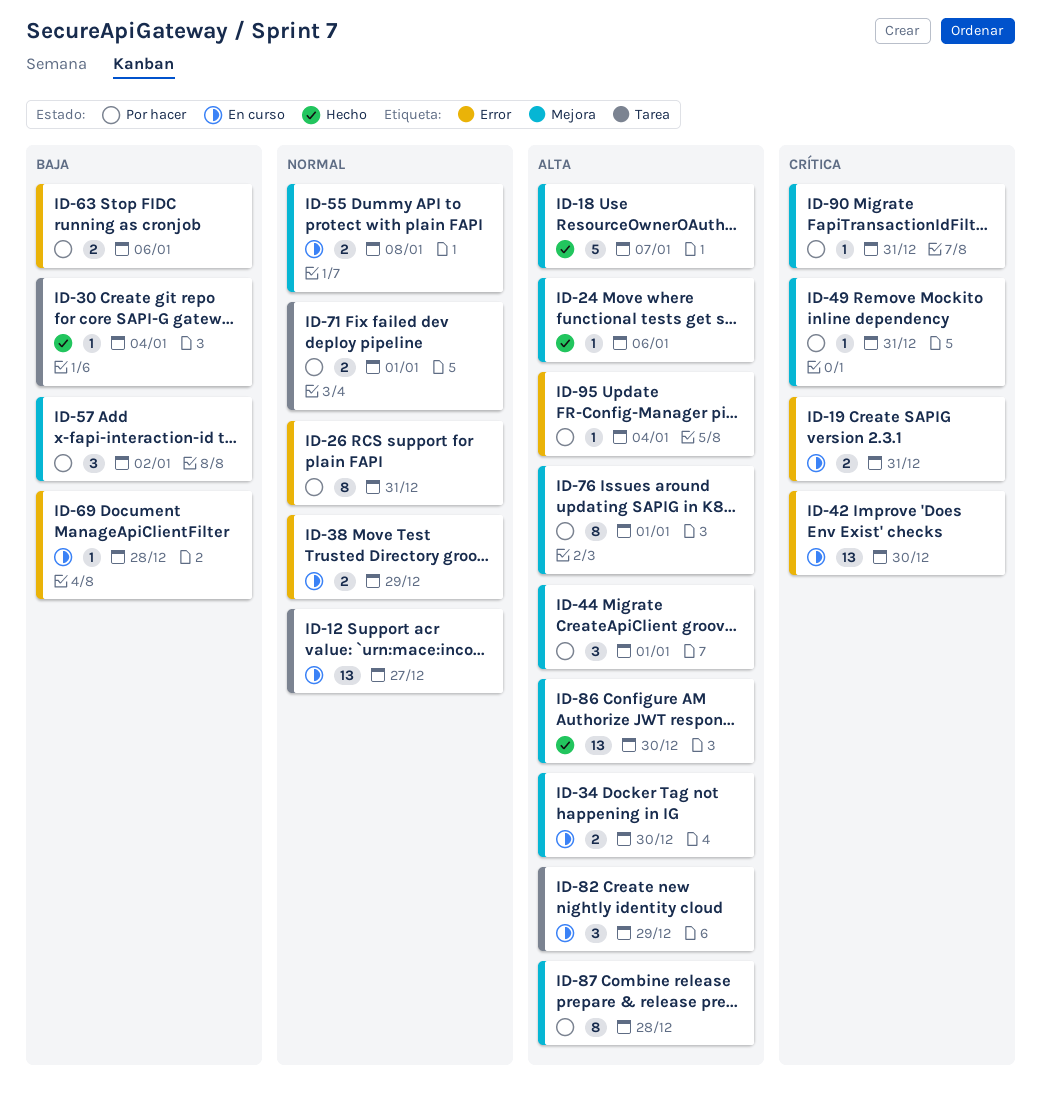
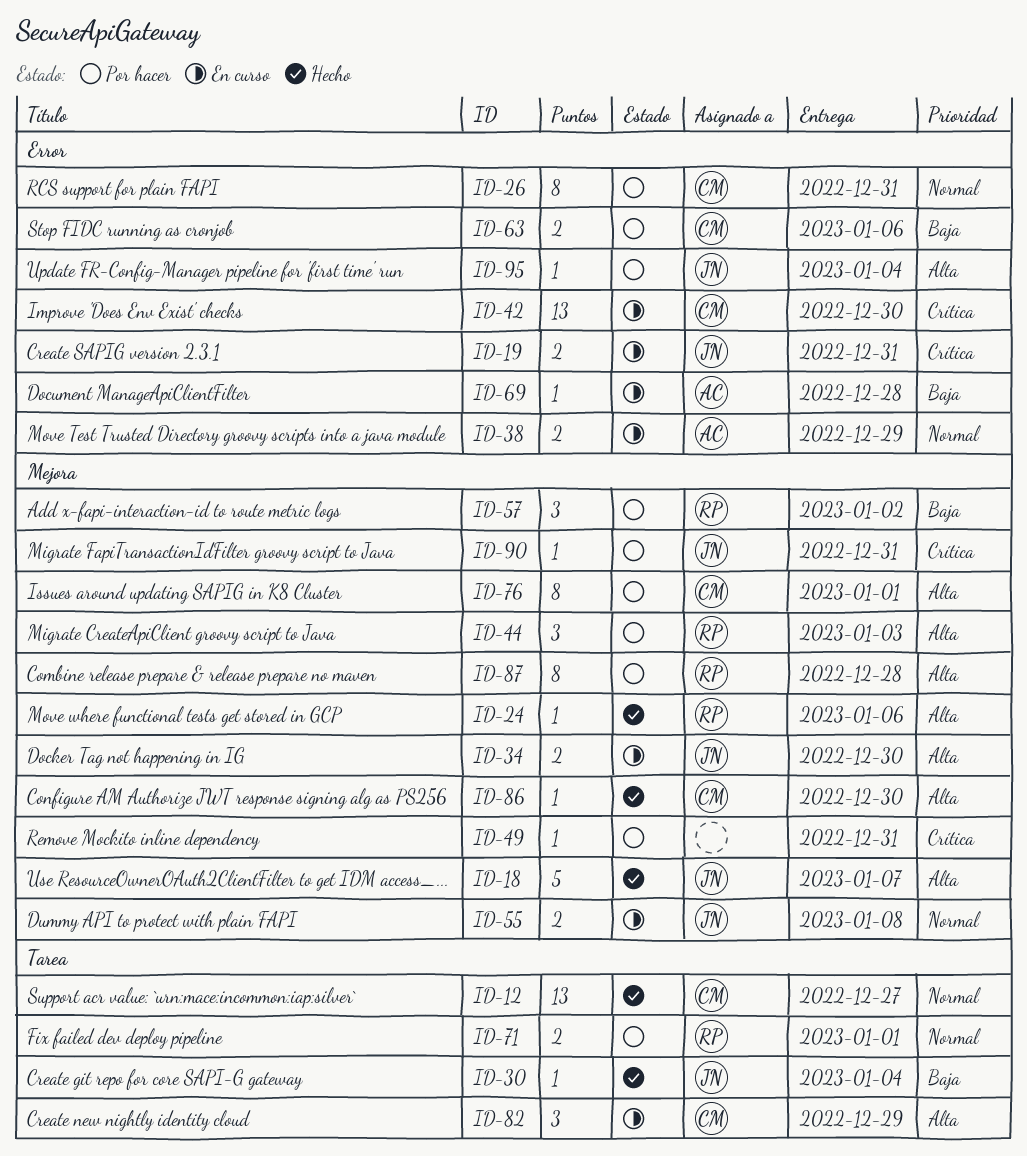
ID-12, status: En curso -> Hecho
ID-44, due: Jan 1 -> Jan 3
ID-86, estimate: 13 -> 1

